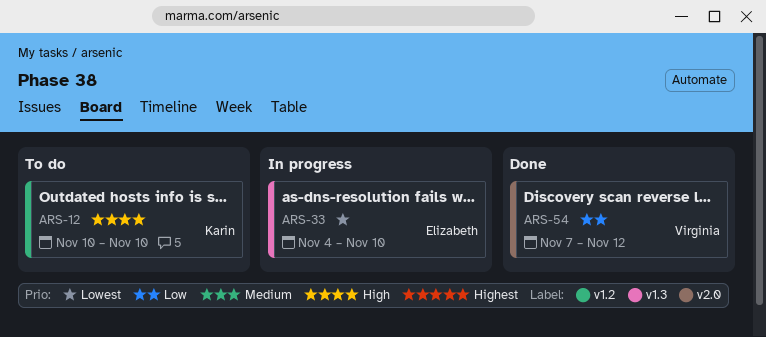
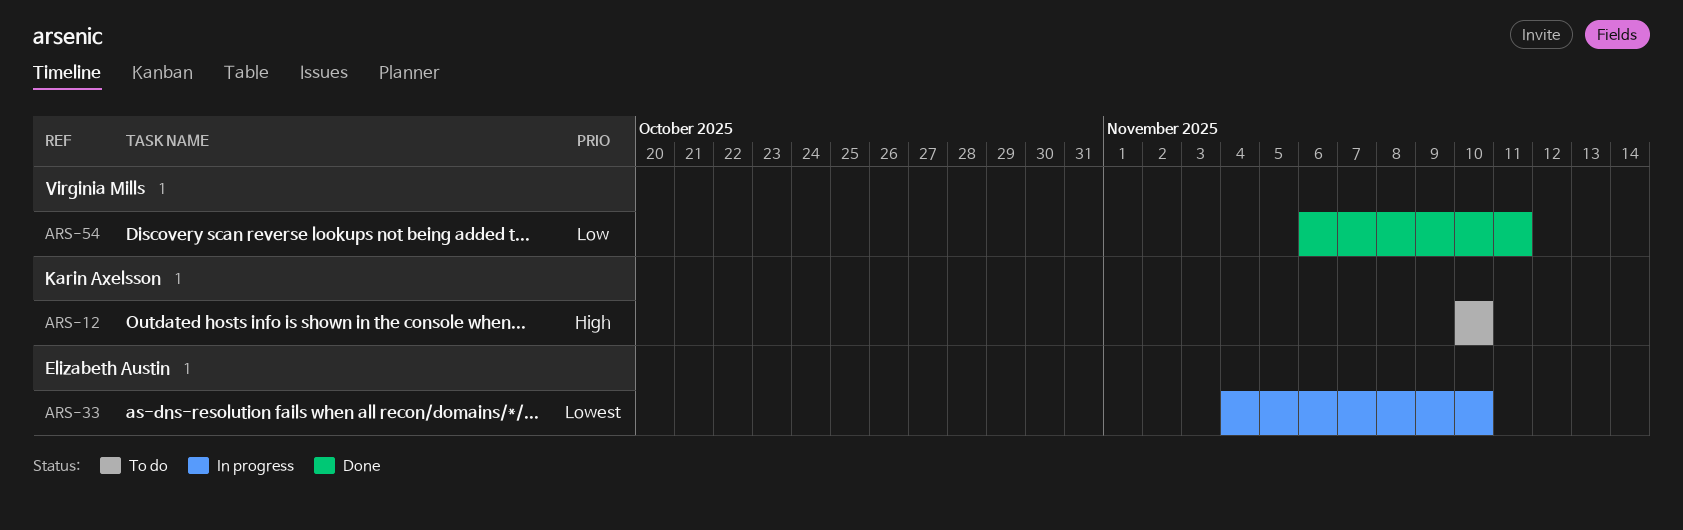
ARS-54, start: Nov 7 -> Nov 6
ARS-54, due: Nov 12 -> Nov 11

